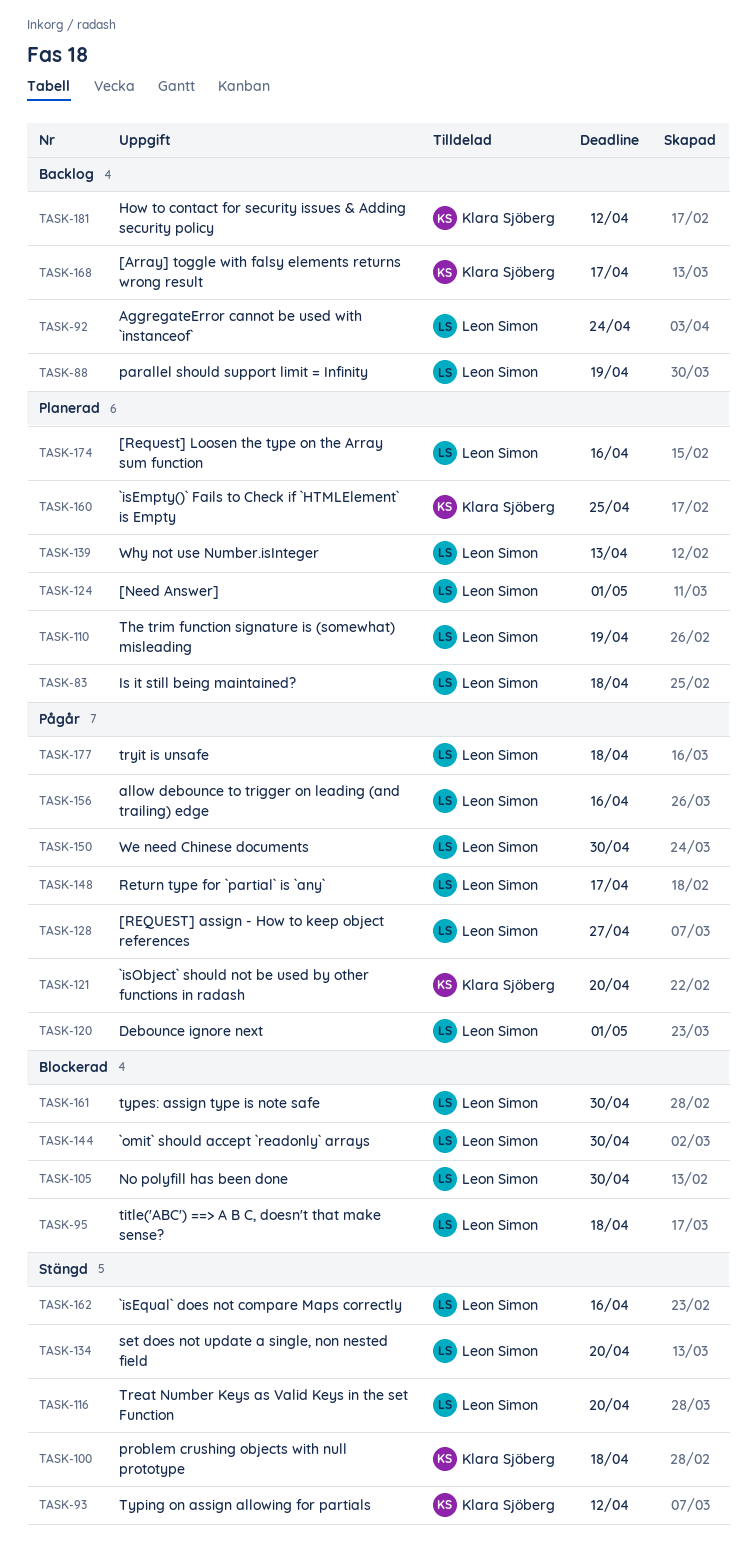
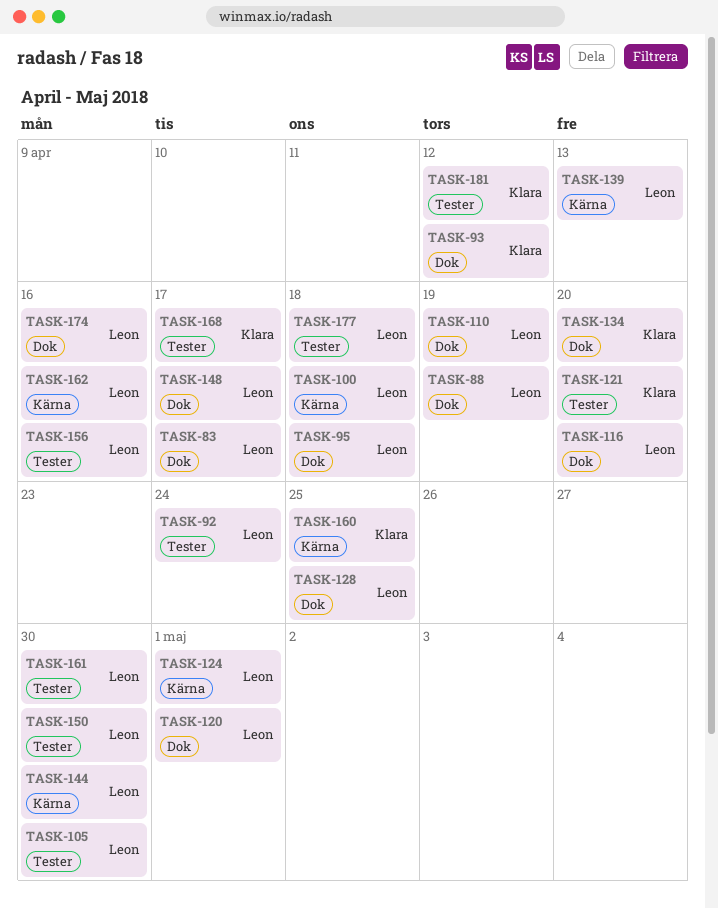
TASK-83, due: Apr 18 -> Apr 17
TASK-100, owner: Klara Sjöberg -> Leon Simon
TASK-128, due: Apr 27 -> Apr 25
TASK-134, owner: Leon Simon -> Klara Sjöberg

